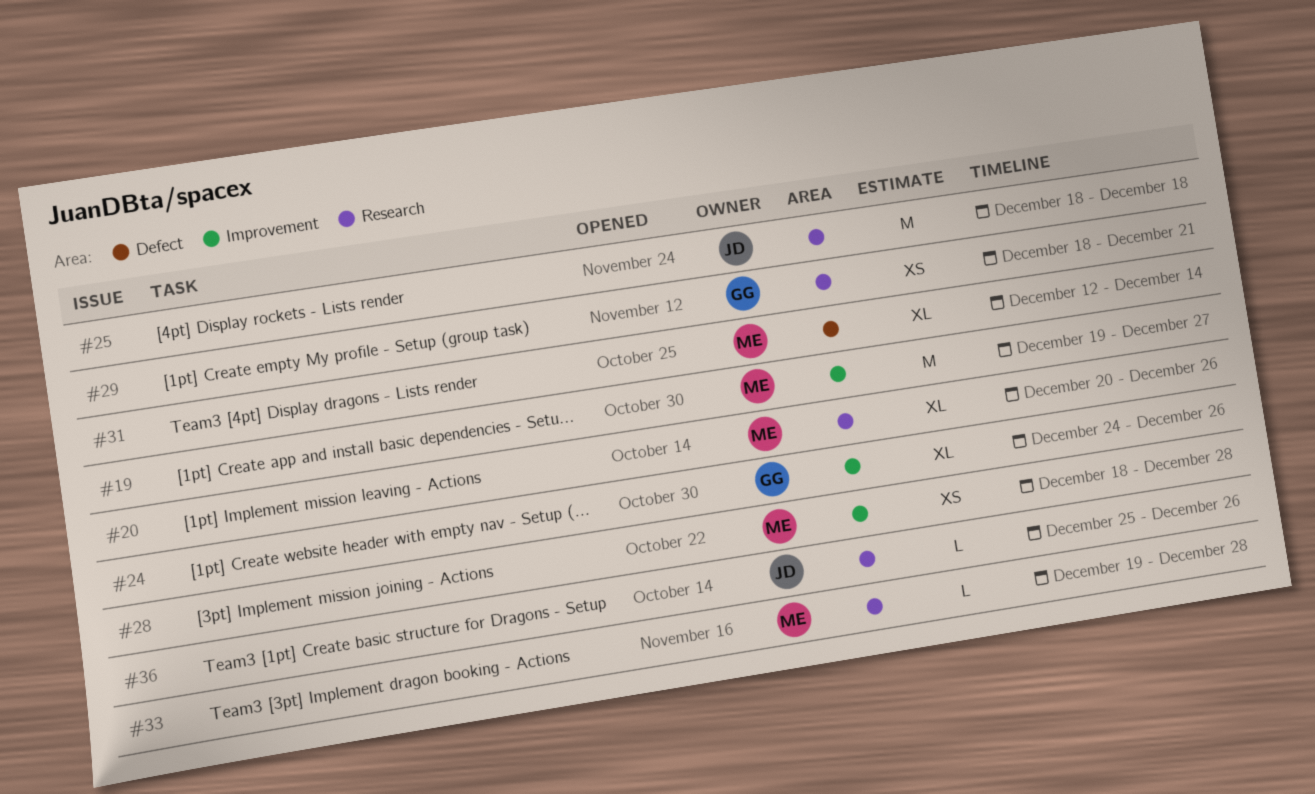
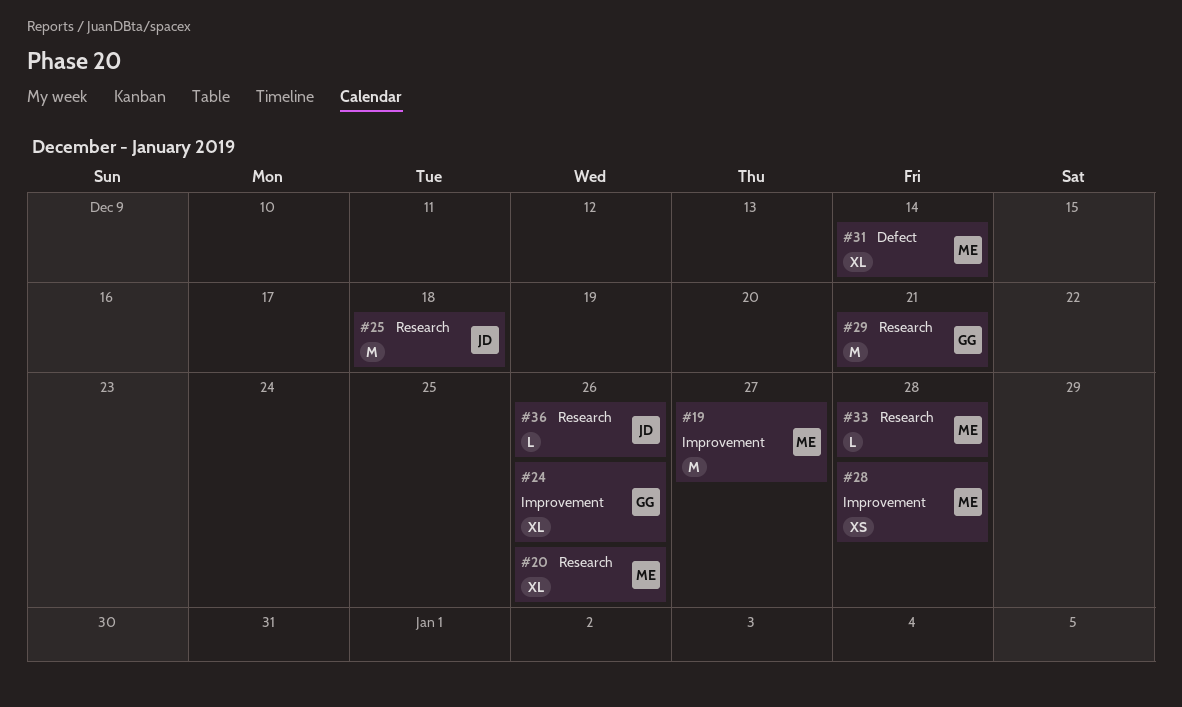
#29, estimate: XS -> M

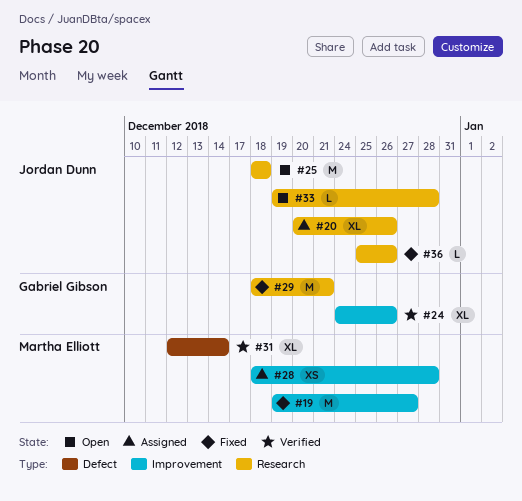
#20, owner: Martha Elliott -> Jordan Dunn
#33, owner: Martha Elliott -> Jordan Dunn

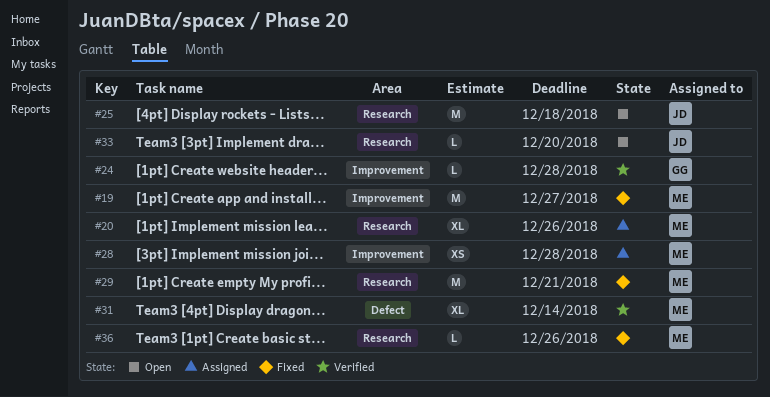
#20, owner: Jordan Dunn -> Martha Elliott
#24, estimate: XL -> L
#24, due: Dec 26 -> Dec 28
#29, owner: Gabriel Gibson -> Martha Elliott
#33, due: Dec 28 -> Dec 20
#36, owner: Jordan Dunn -> Martha Elliott

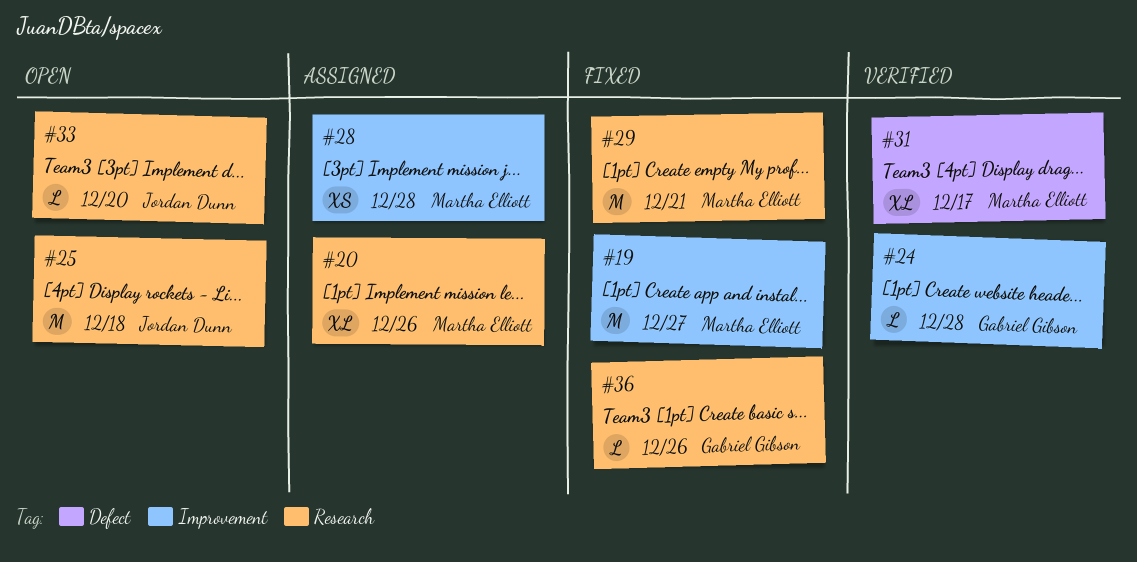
#31, due: Dec 14 -> Dec 17
#36, owner: Martha Elliott -> Gabriel Gibson

